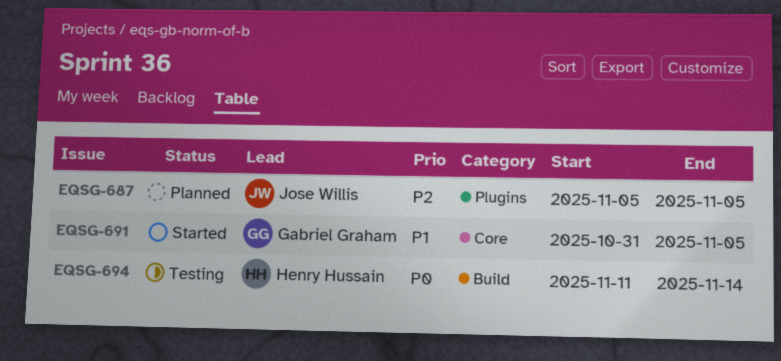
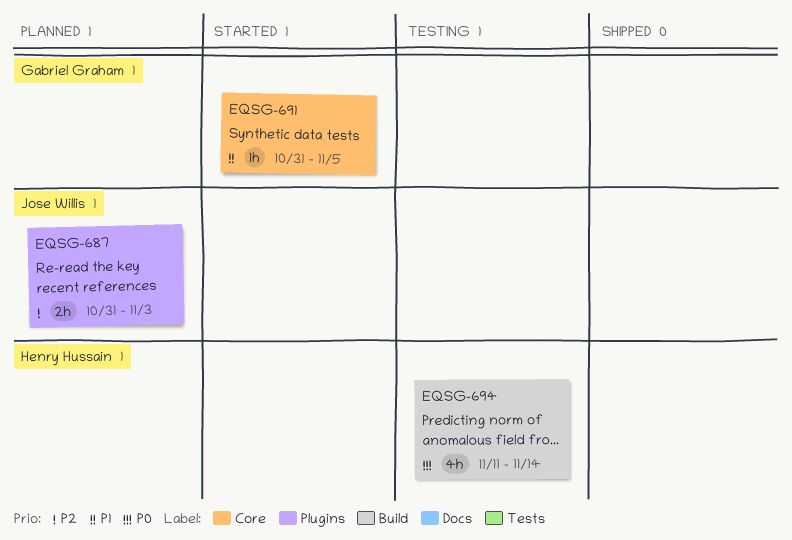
EQSG-687, start: Nov 5 -> Oct 31
EQSG-687, due: Nov 5 -> Nov 3

